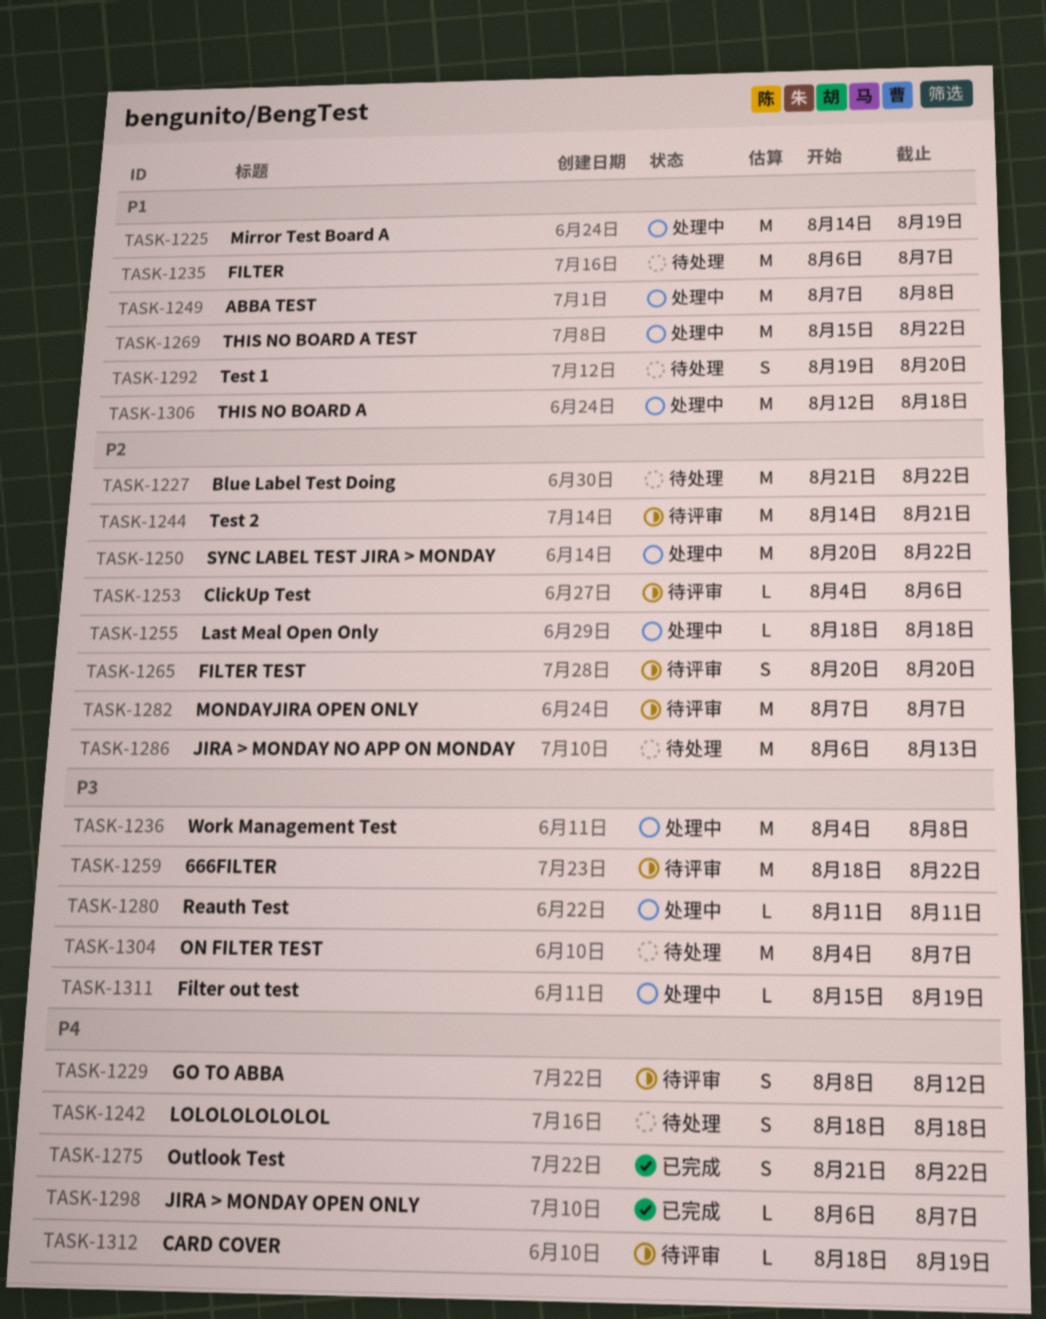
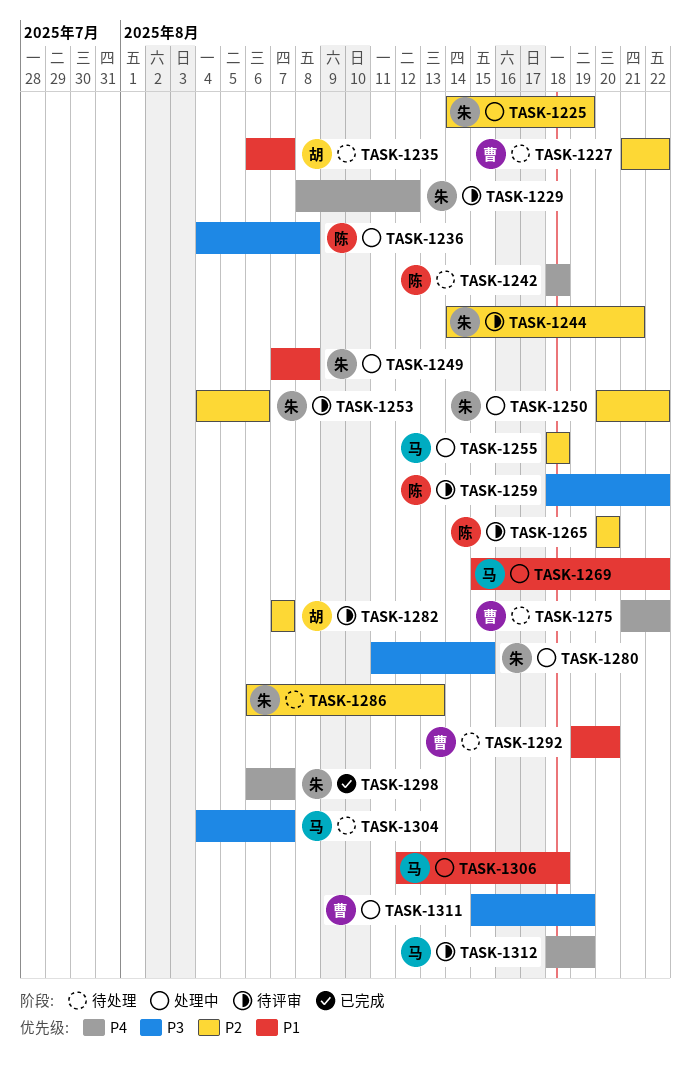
TASK-1225, priority: P1 -> P2
TASK-1275, status: 已完成 -> 待处理
TASK-1280, due: Aug 11 -> Aug 15

